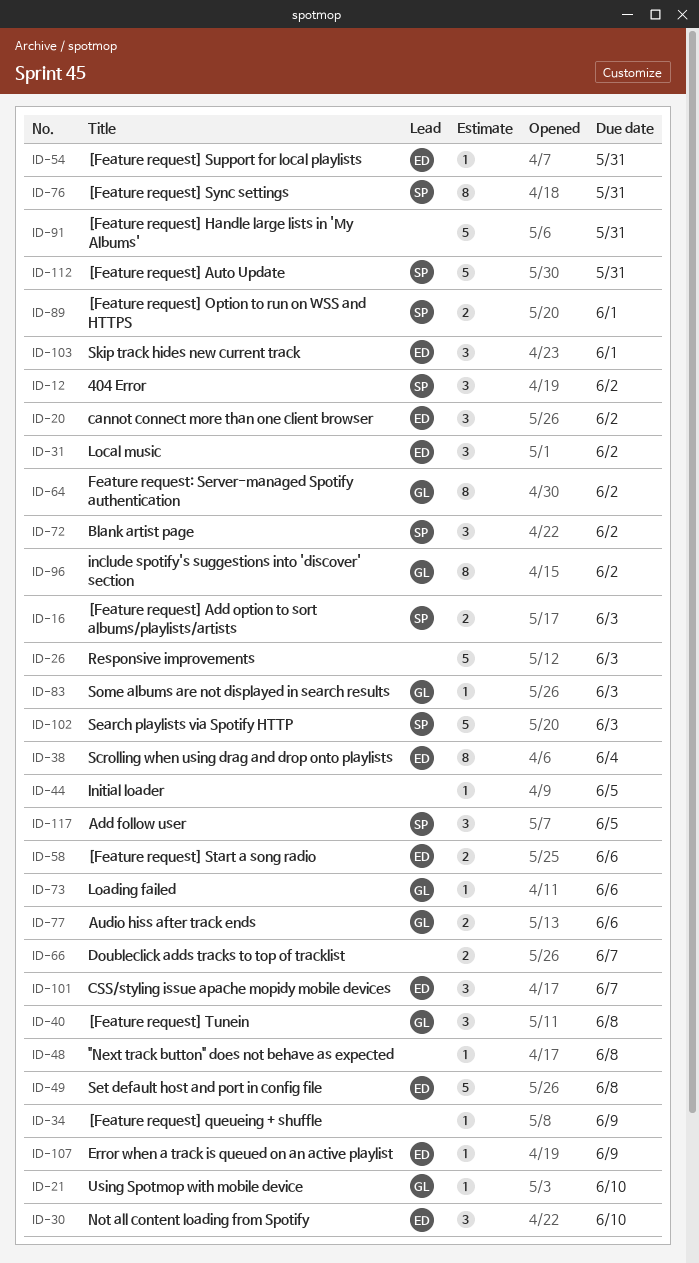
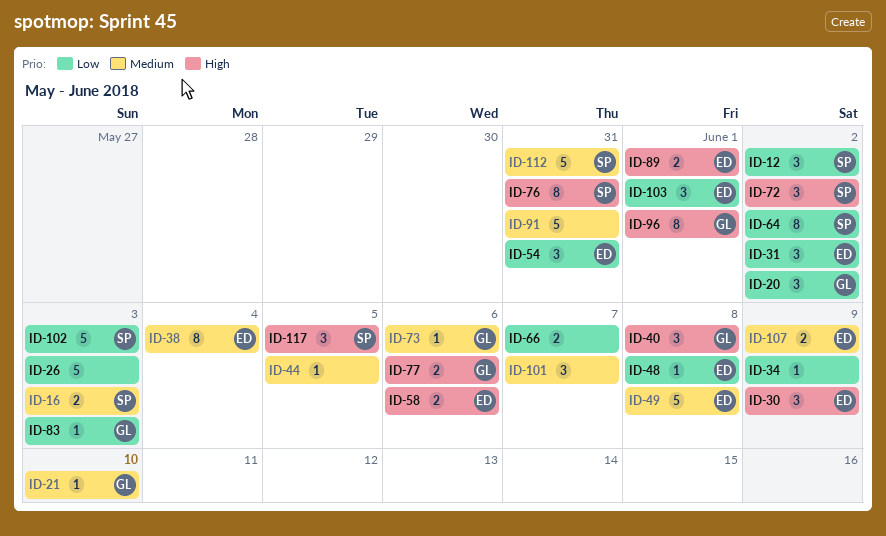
ID-20, owner: ED -> GL
ID-30, due: Jun 10 -> Jun 9
ID-48, owner: none -> ED
ID-54, estimate: 1 -> 3
ID-64, owner: GL -> SP
ID-89, owner: SP -> ED
ID-96, due: Jun 2 -> Jun 1
ID-101, owner: ED -> none
ID-107, estimate: 1 -> 2

